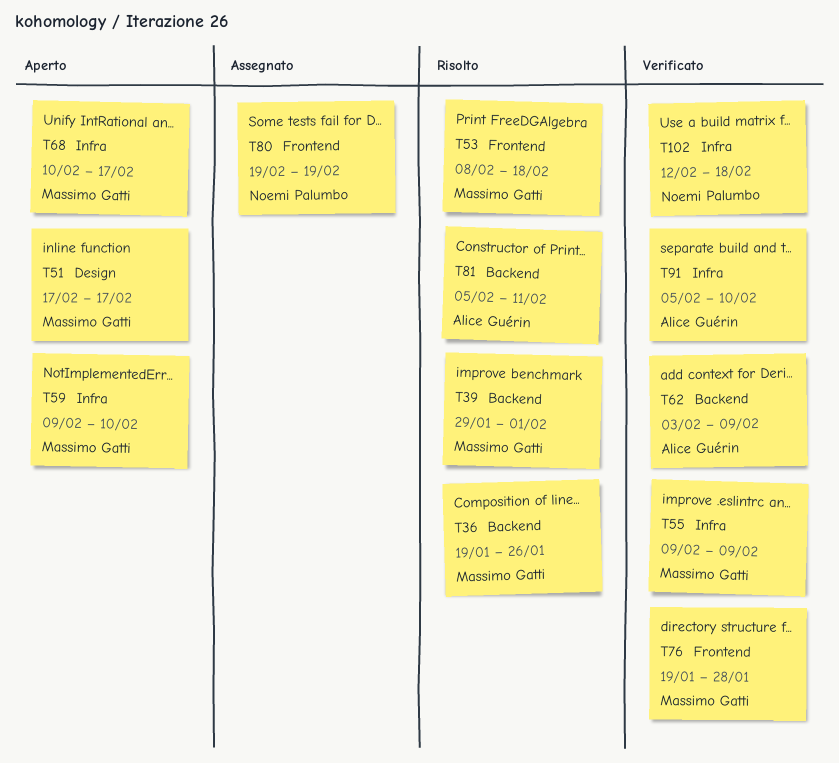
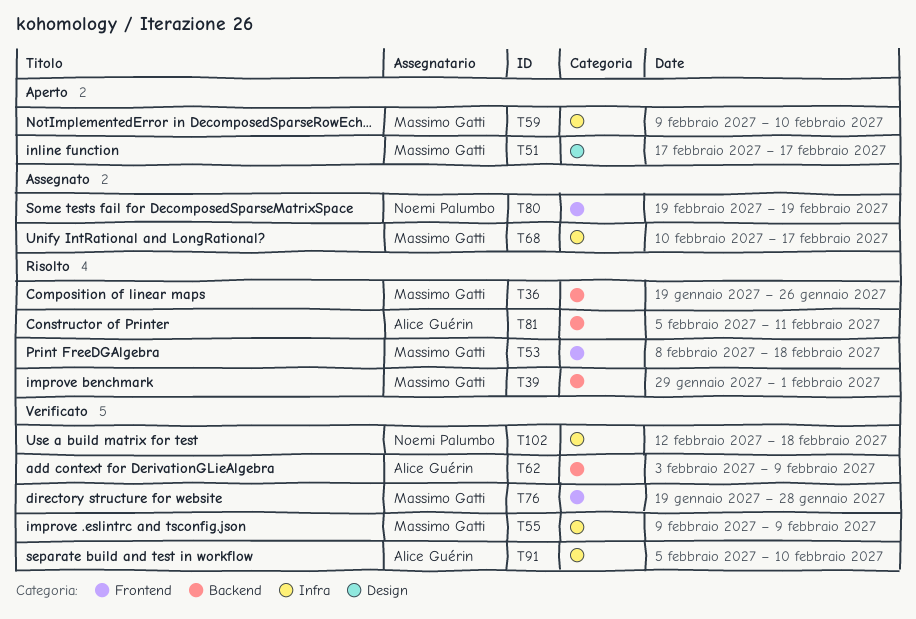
T68, status: Aperto -> Assegnato

